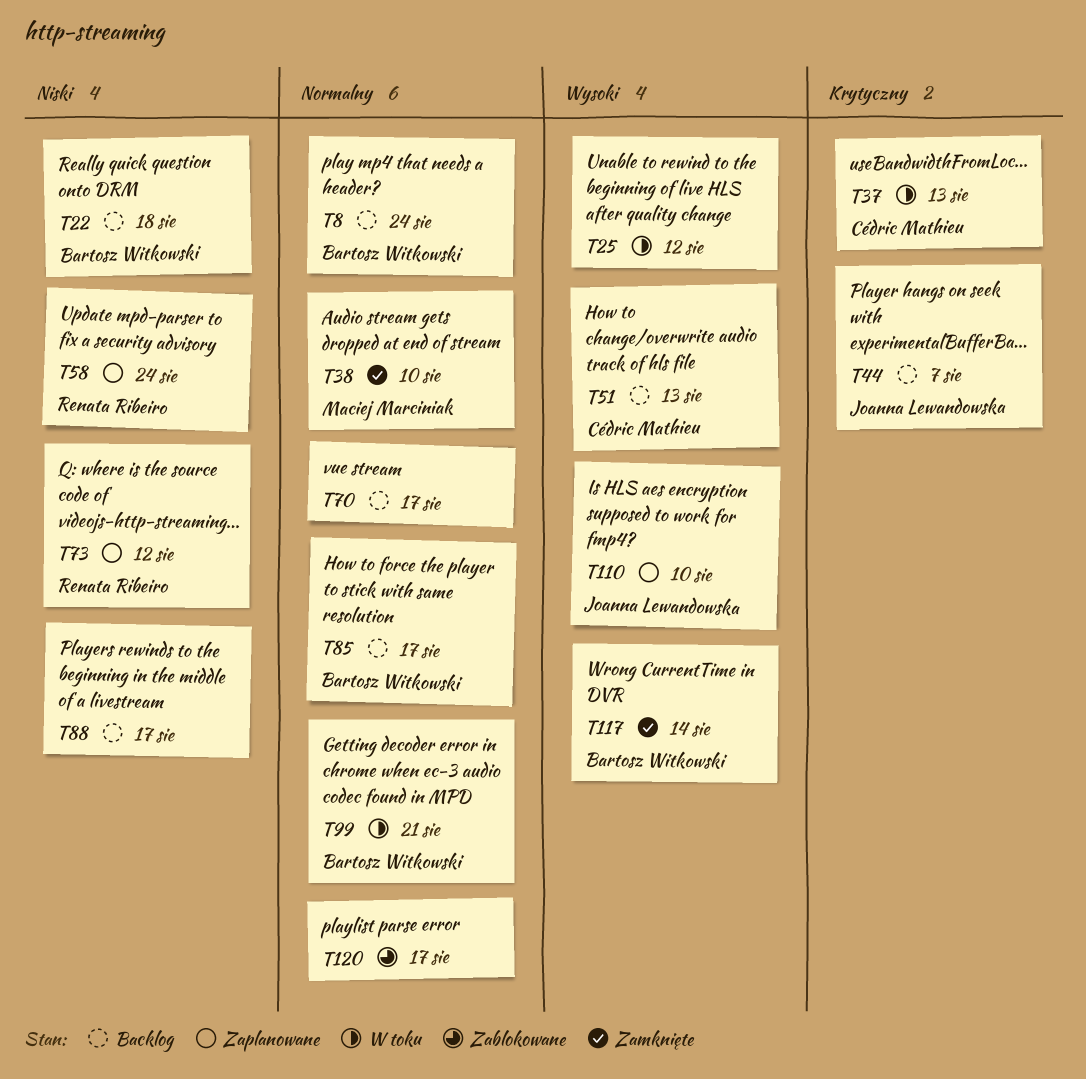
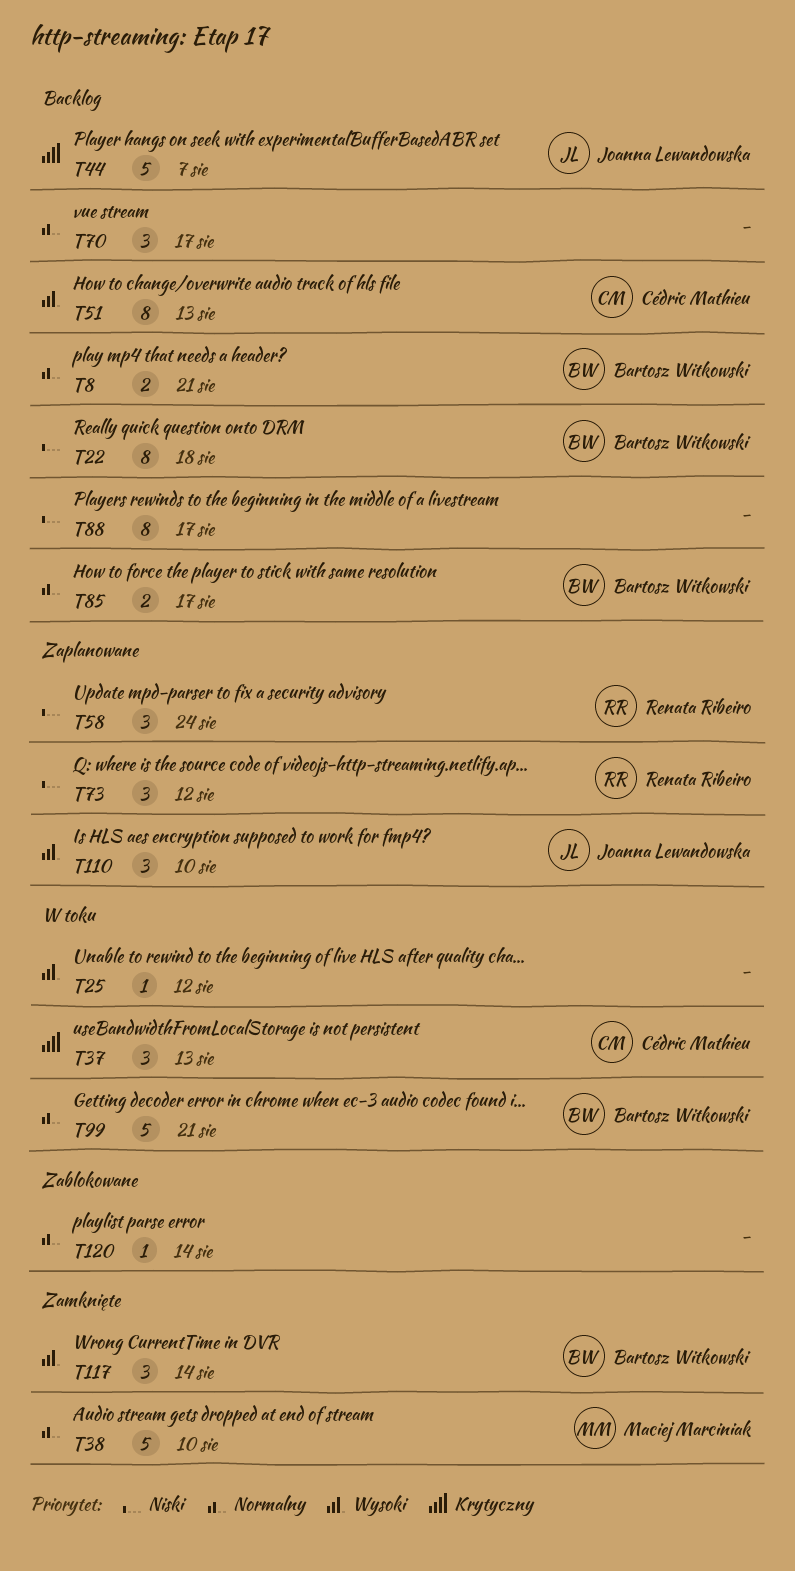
T8, due: Aug 24 -> Aug 21
T120, due: Aug 17 -> Aug 14

